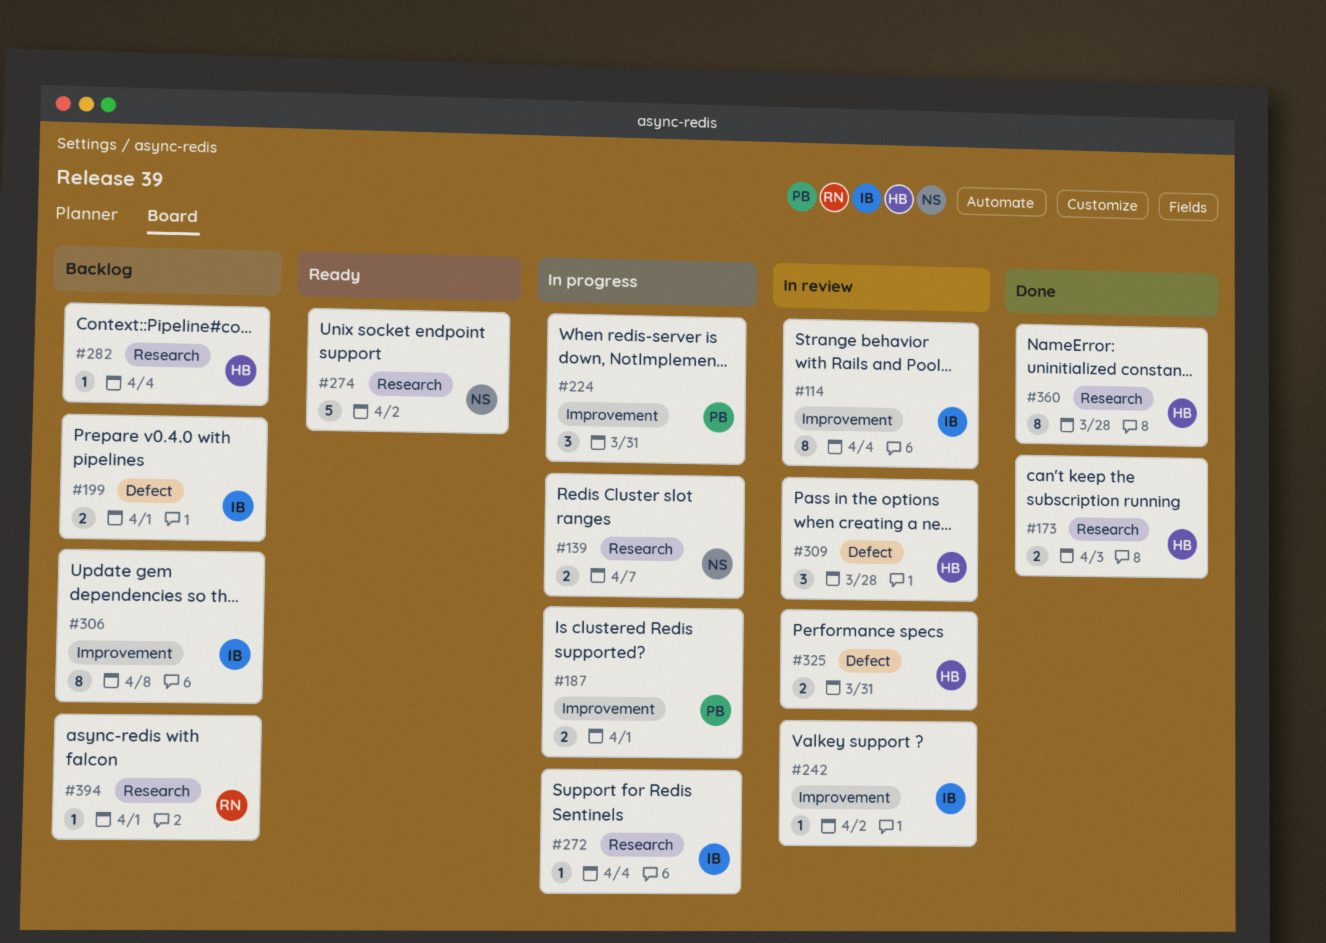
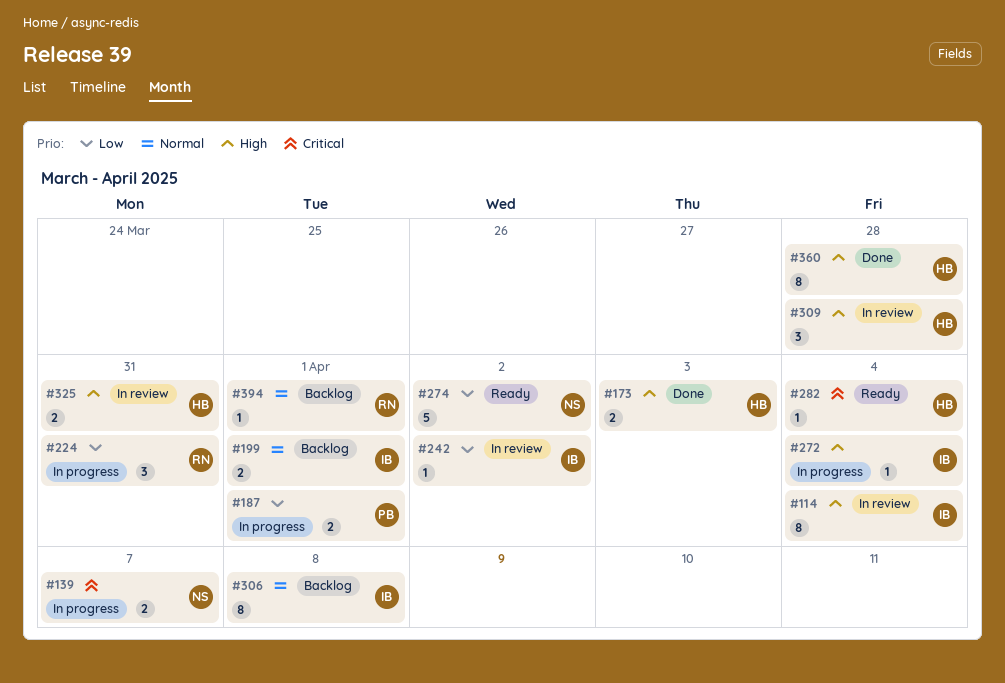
#224, owner: PB -> RN
#282, status: Backlog -> Ready

